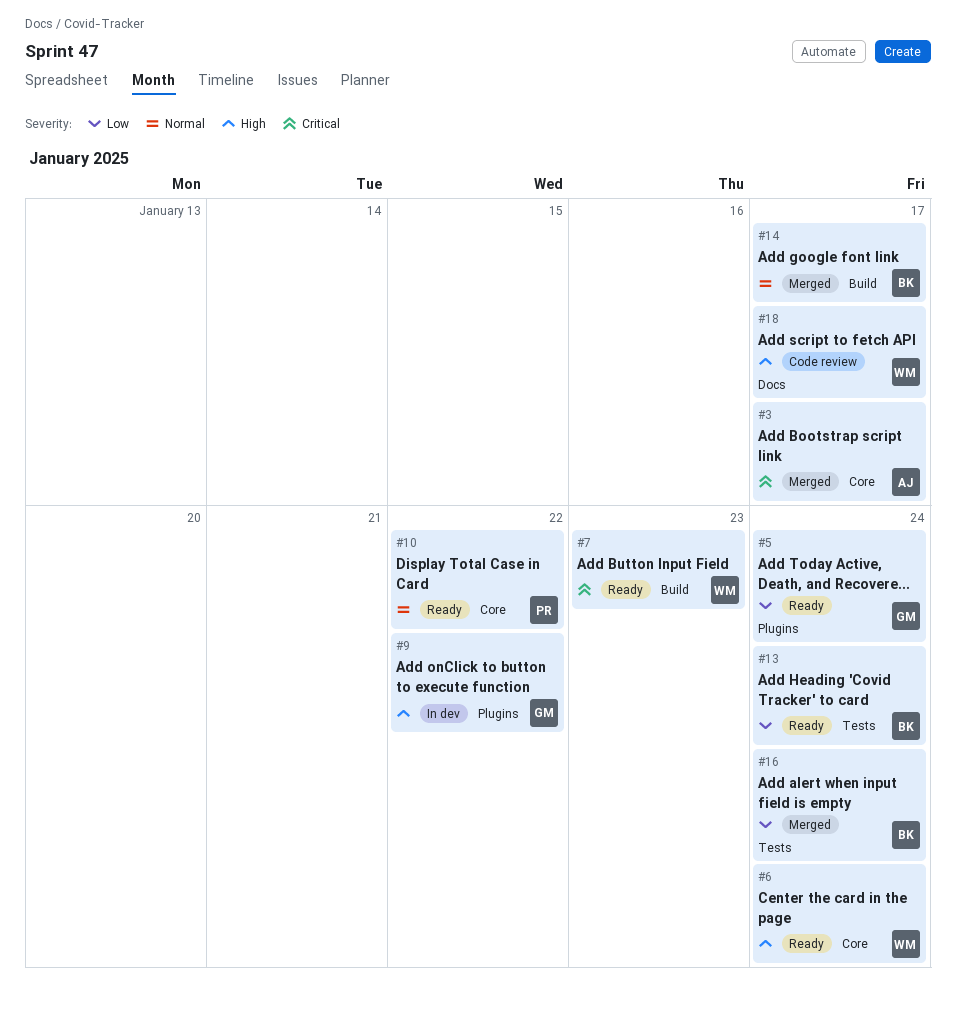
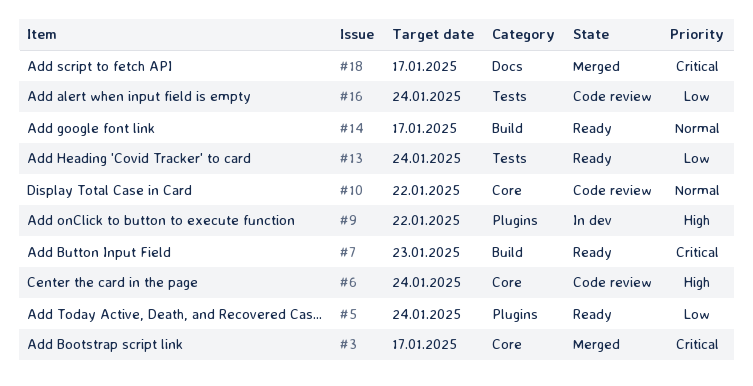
#6, status: Ready -> Code review
#10, status: Ready -> Code review
#14, status: Merged -> Ready
#16, status: Merged -> Code review
#18, status: Code review -> Merged
#18, priority: High -> Critical

